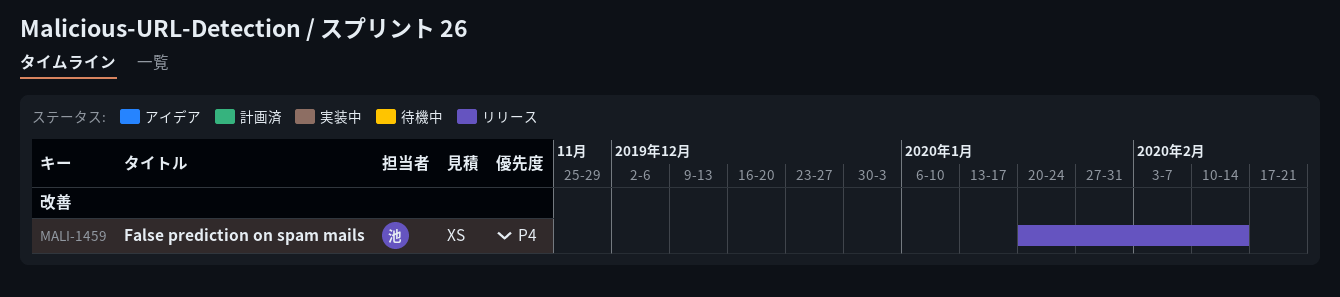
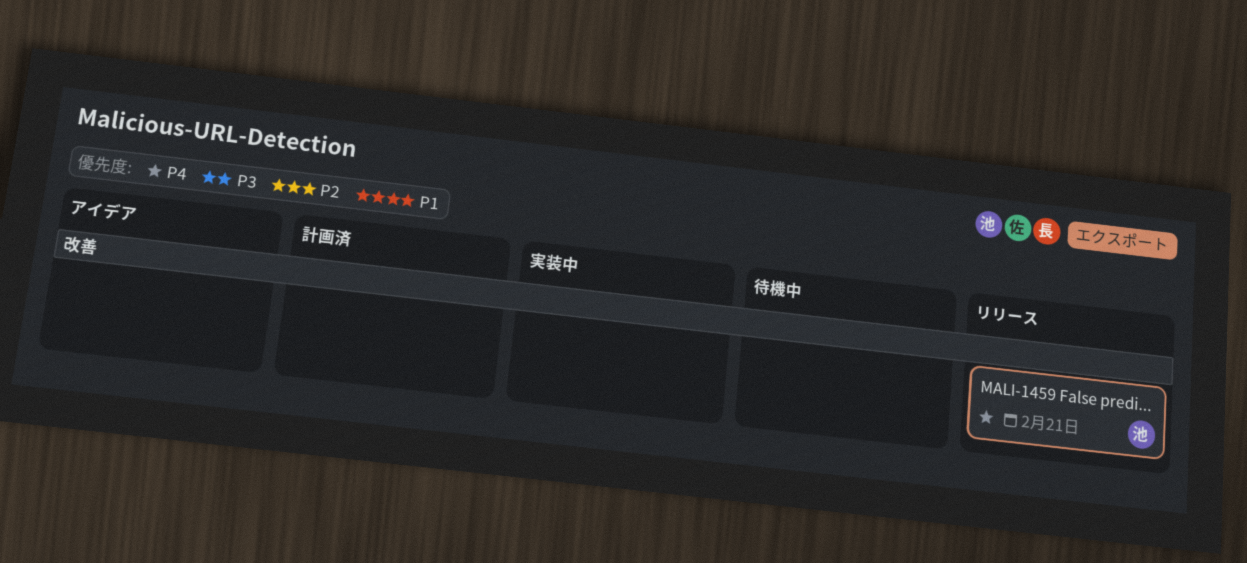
MALI-1459, due: Feb 14 -> Feb 21

